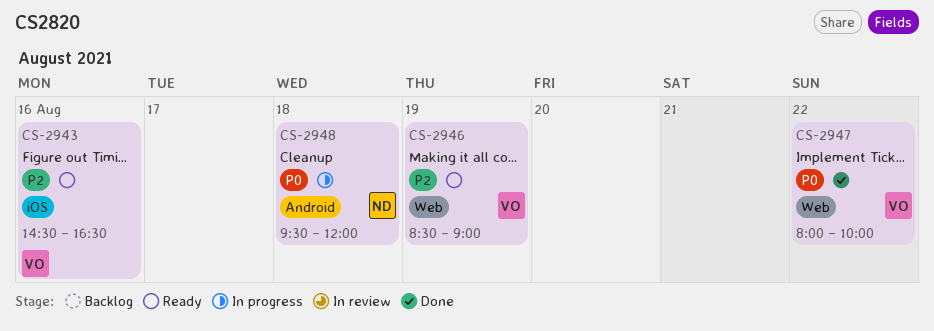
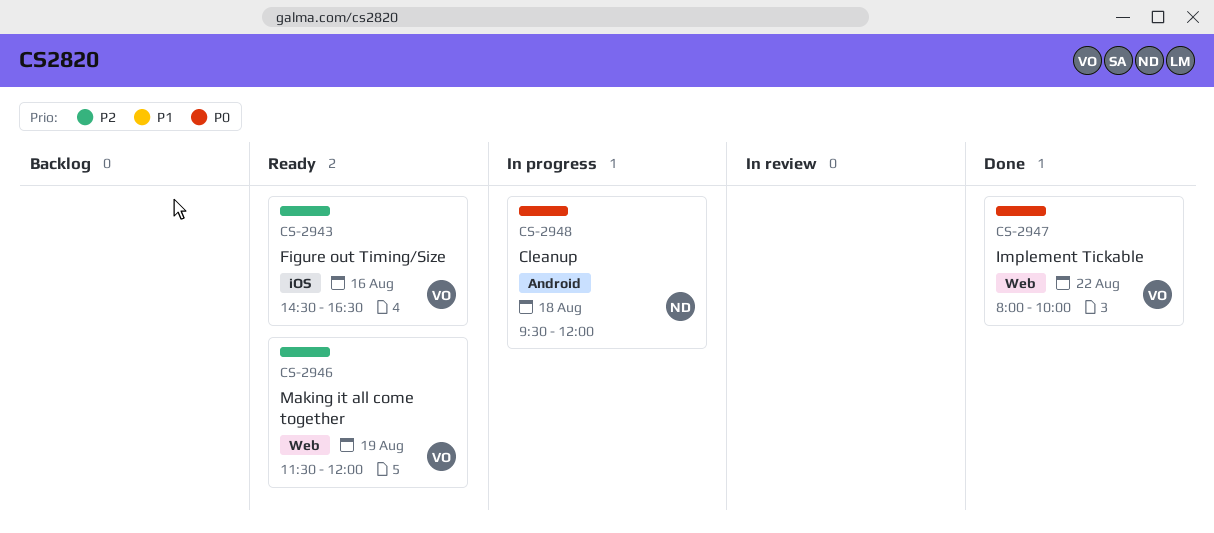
CS-2946, begins: 08:30 -> 11:30
CS-2946, ends: 09:00 -> 12:00

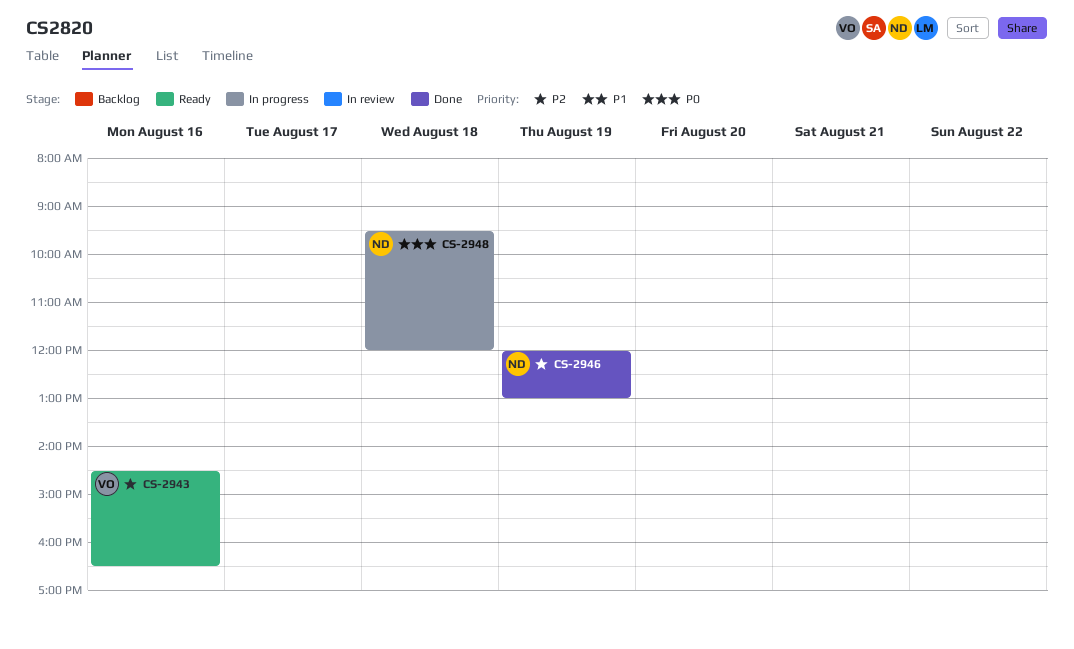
CS-2946, status: Ready -> Done
CS-2946, owner: VO -> ND
CS-2946, begins: 11:30 -> 12:00
CS-2946, ends: 12:00 -> 13:00
CS-2947: present -> none

